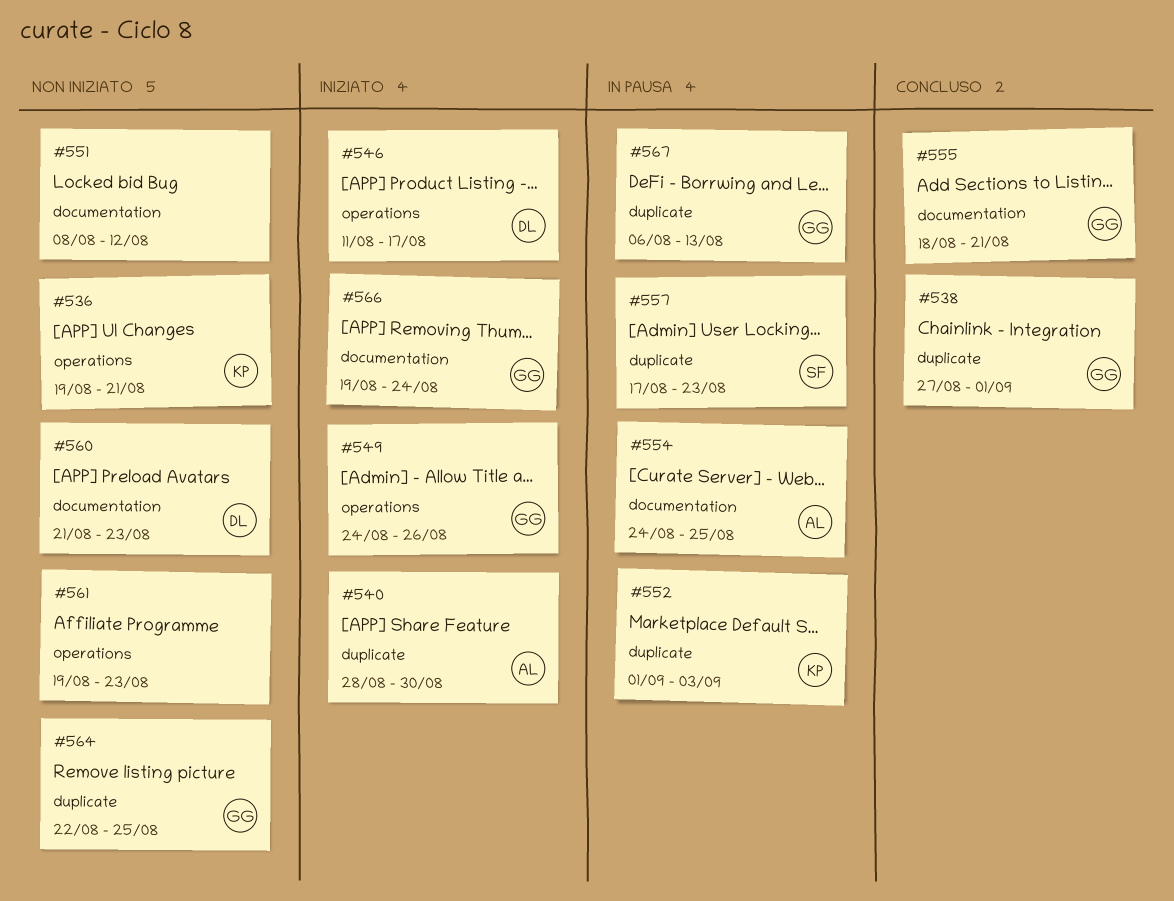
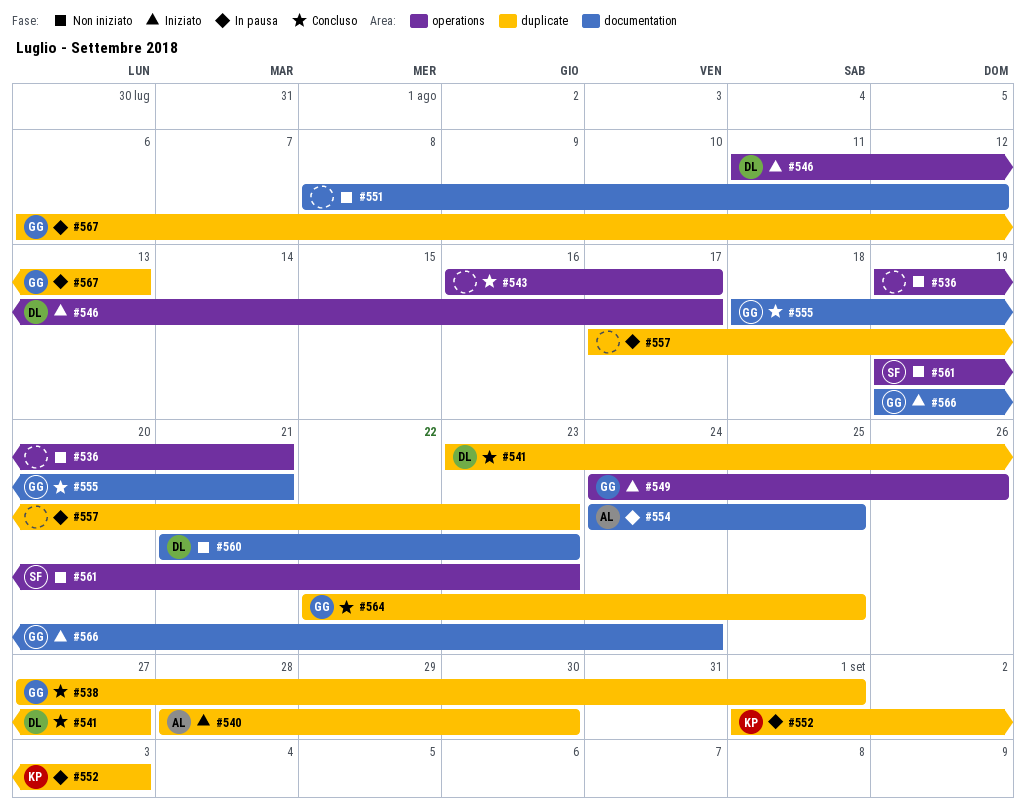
#536, owner: KP -> none
#541: none -> present
#543: none -> present
#557, owner: SF -> none
#561, owner: none -> SF
#564, status: Non iniziato -> Concluso

